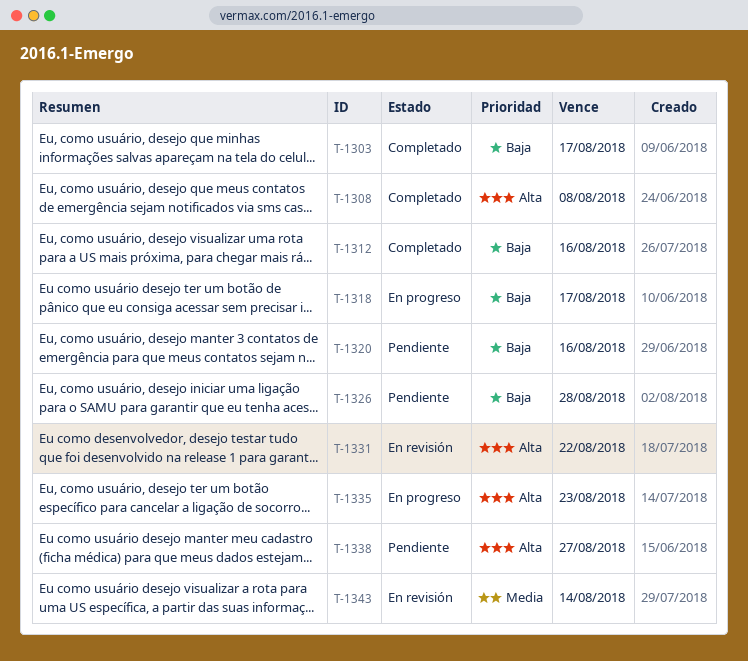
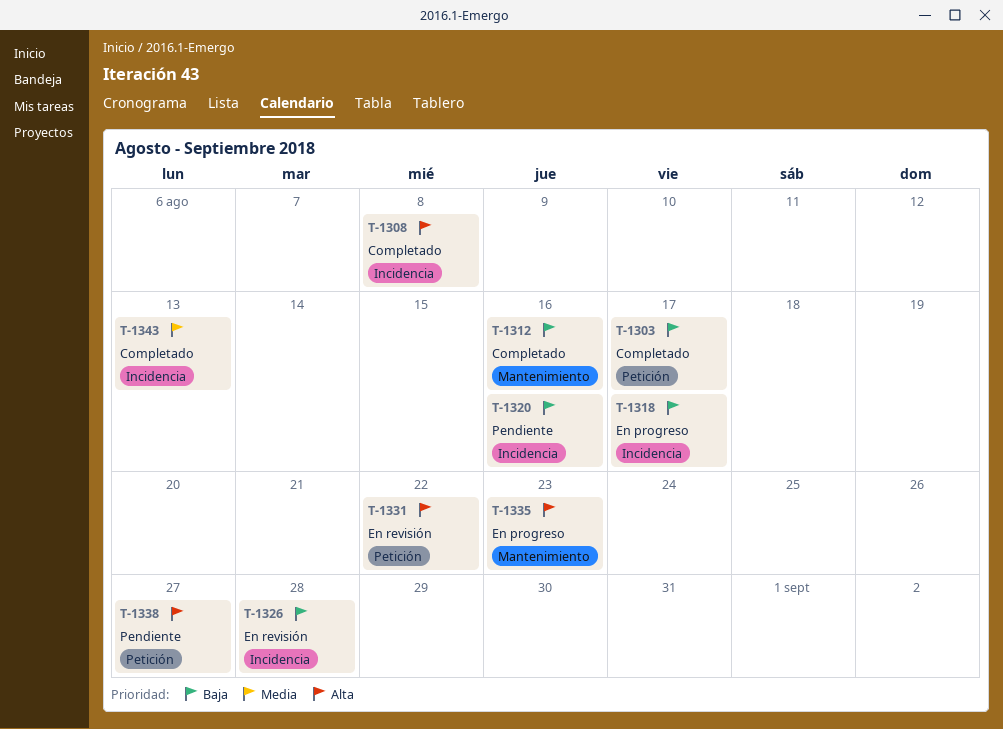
T-1326, status: Pendiente -> En revisión
T-1343, status: En revisión -> Completado
T-1343, due: Aug 14 -> Aug 13

